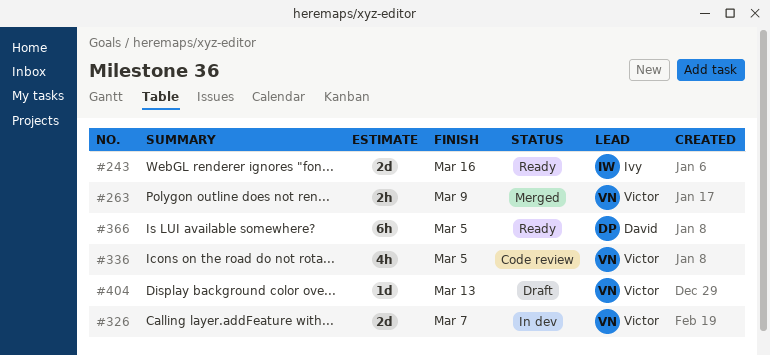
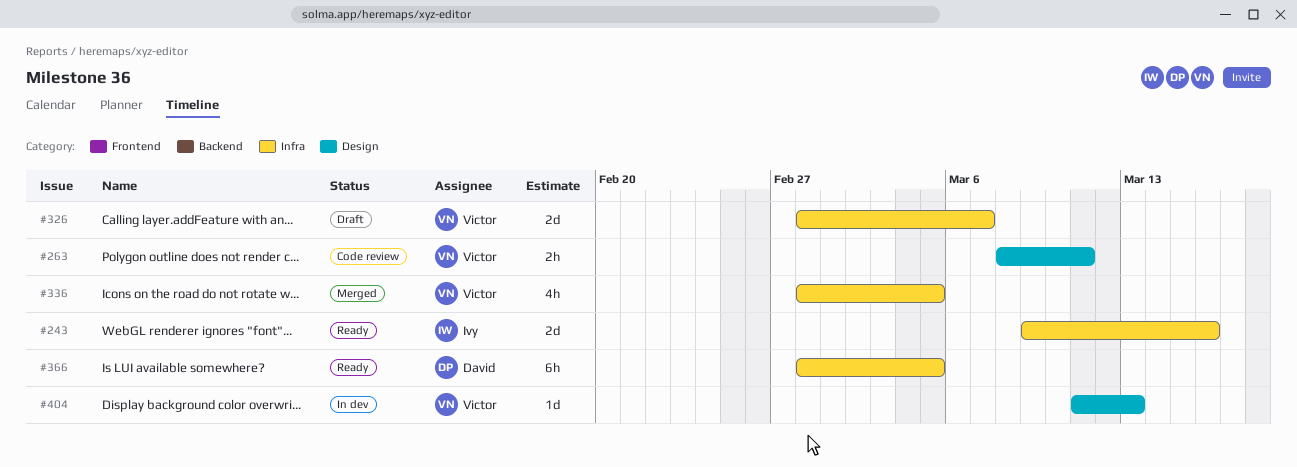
#263, status: Merged -> Code review
#263, due: Mar 9 -> Mar 11
#326, status: In dev -> Draft
#336, status: Code review -> Merged
#404, status: Draft -> In dev

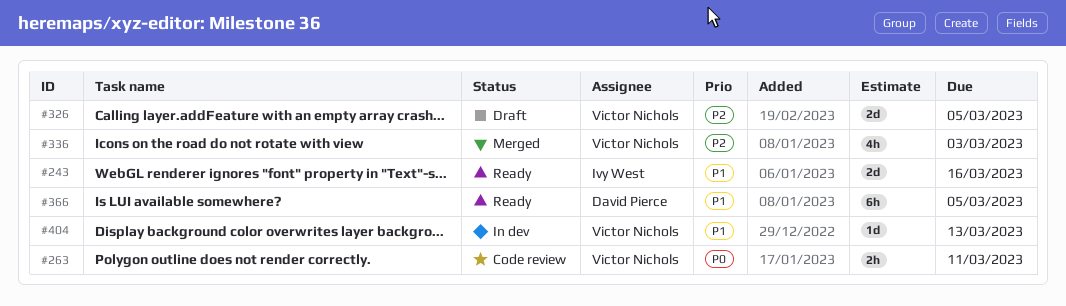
#326, due: Mar 7 -> Mar 5
#336, due: Mar 5 -> Mar 3

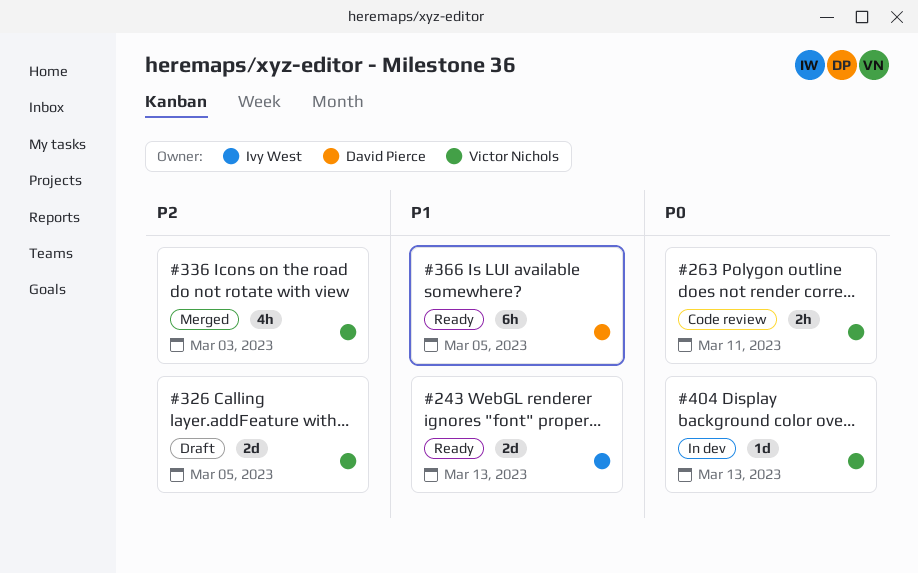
#243, due: Mar 16 -> Mar 13
#404, priority: P1 -> P0

